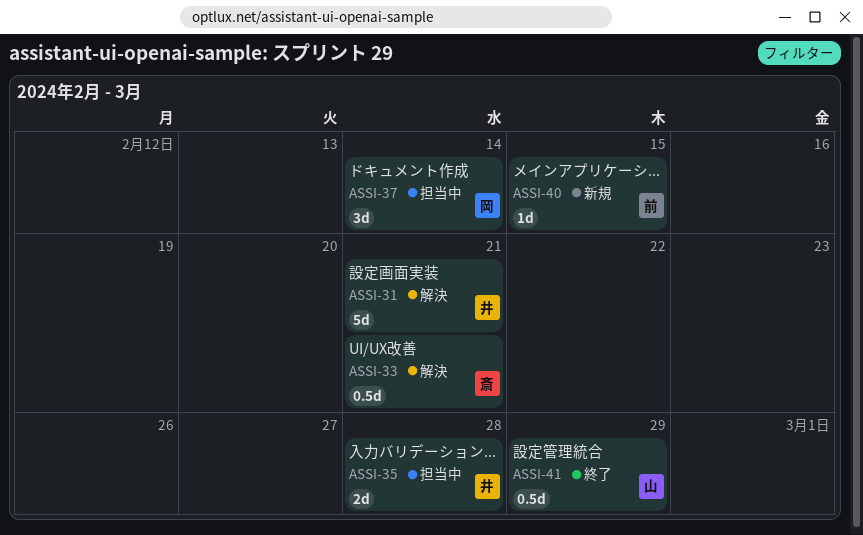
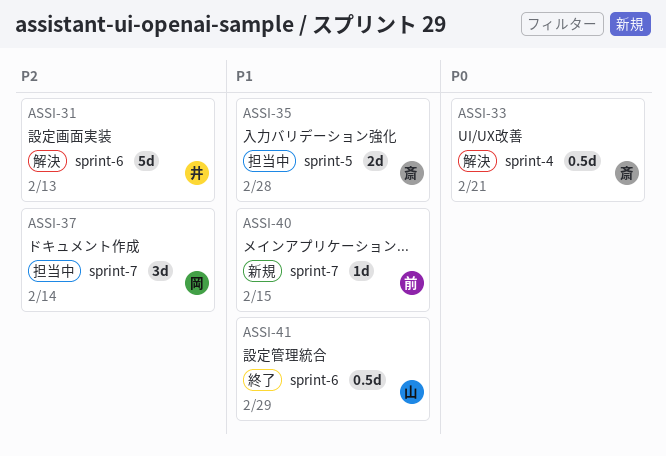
ASSI-31, due: Feb 21 -> Feb 13
ASSI-35, owner: 井 -> 斎

